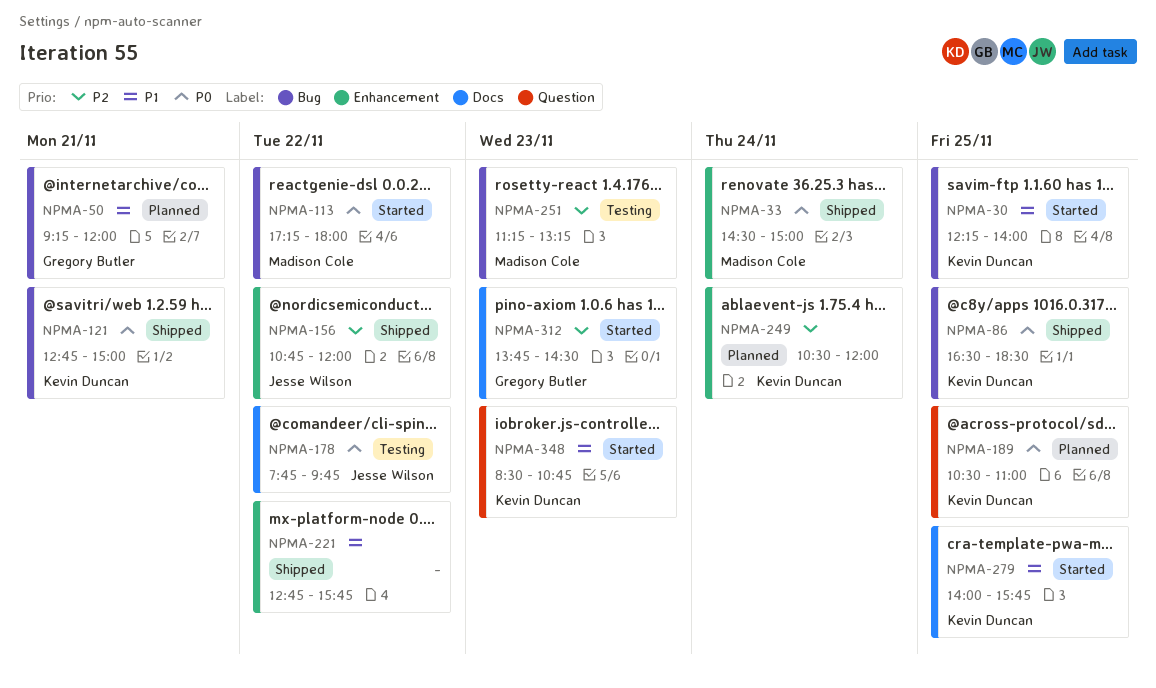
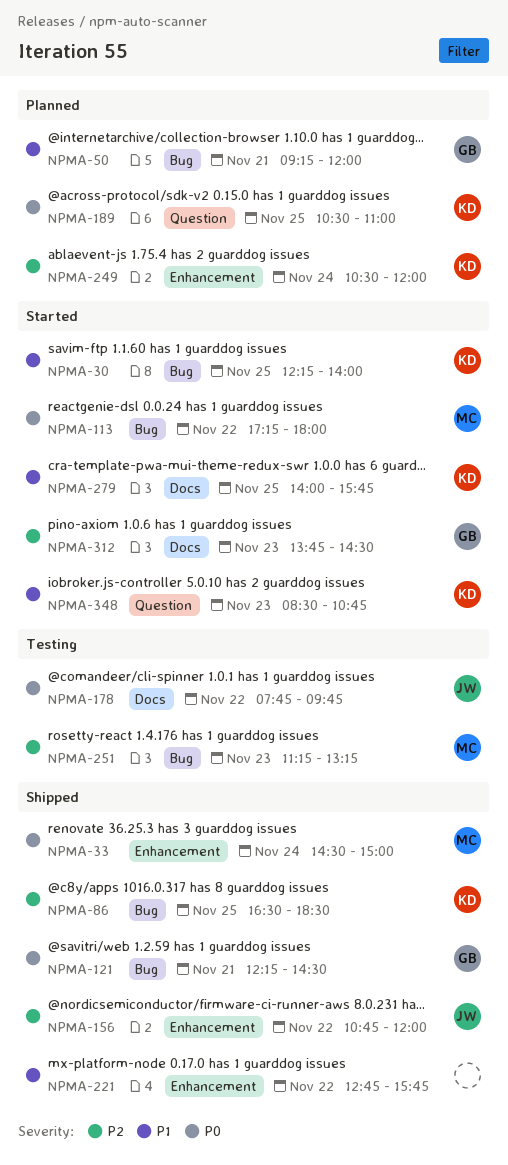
NPMA-86, priority: P0 -> P2
NPMA-121, owner: Kevin Duncan -> Gregory Butler
NPMA-121, begins: 12:45 -> 12:15
NPMA-121, ends: 15:00 -> 14:30

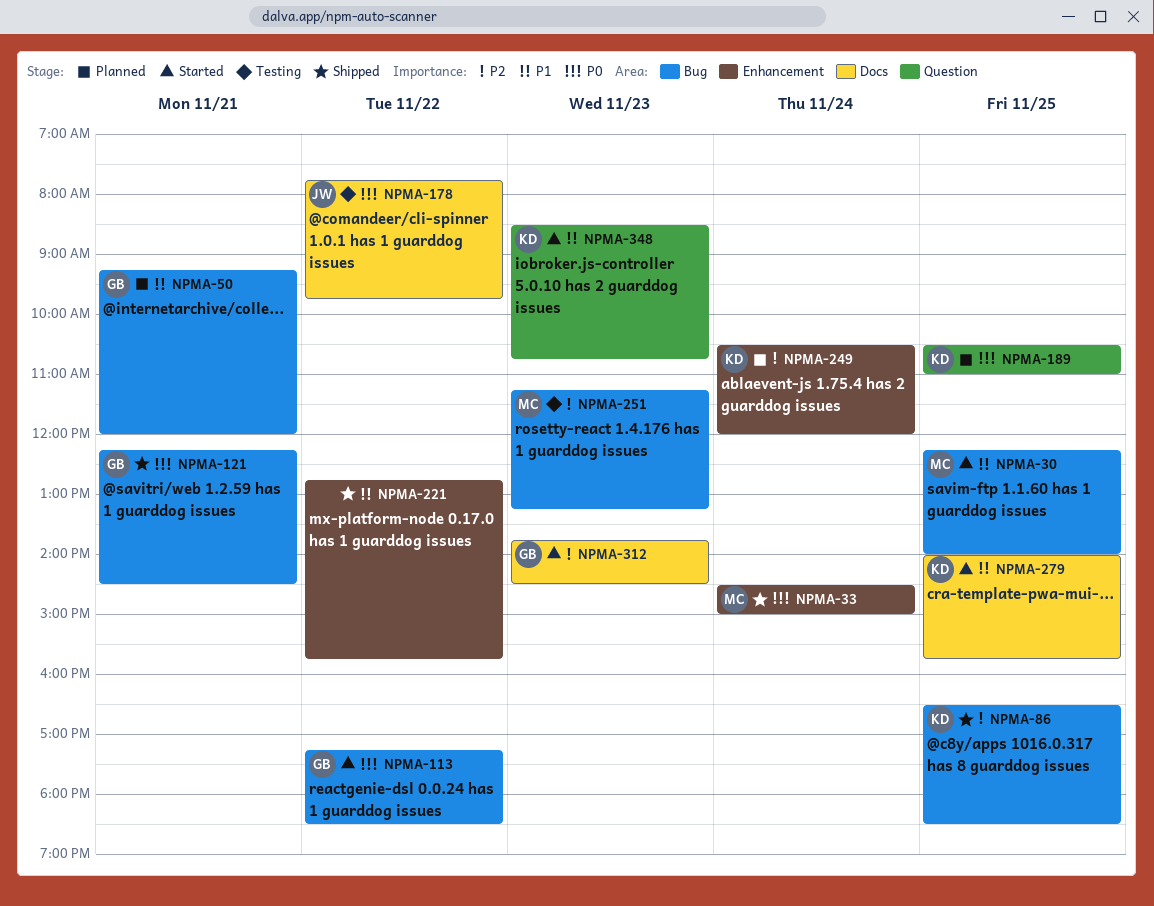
NPMA-30, owner: KD -> MC
NPMA-113, owner: MC -> GB
NPMA-113, ends: 18:00 -> 18:30
NPMA-156: present -> none

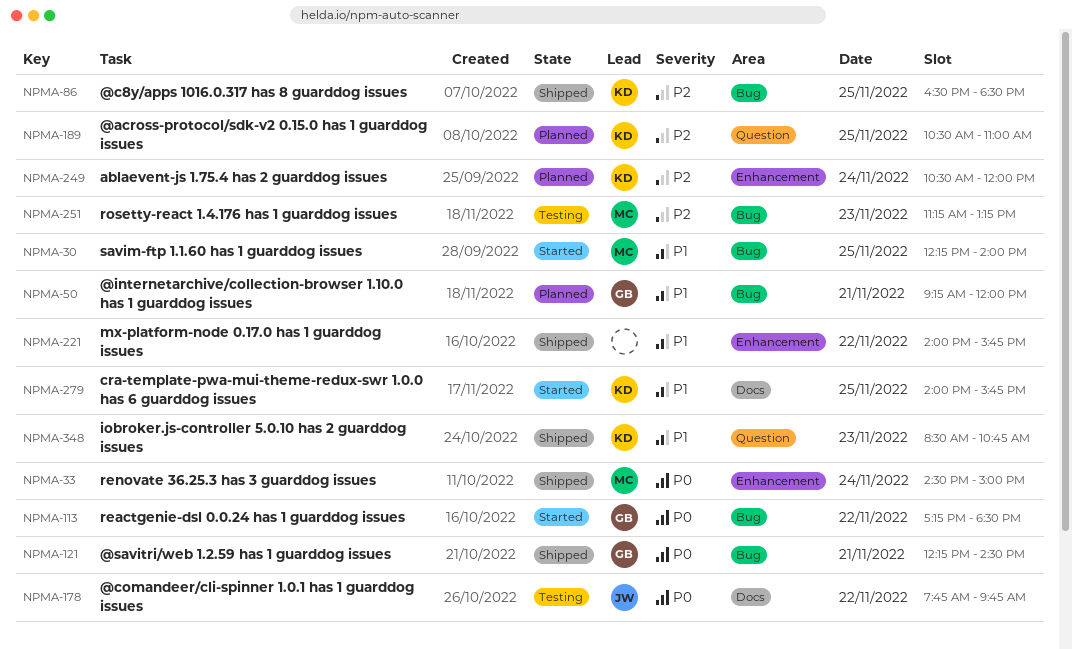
NPMA-189, priority: P0 -> P2
NPMA-221, begins: 12:45 -> 14:00
NPMA-312: present -> none
NPMA-348, status: Started -> Shipped

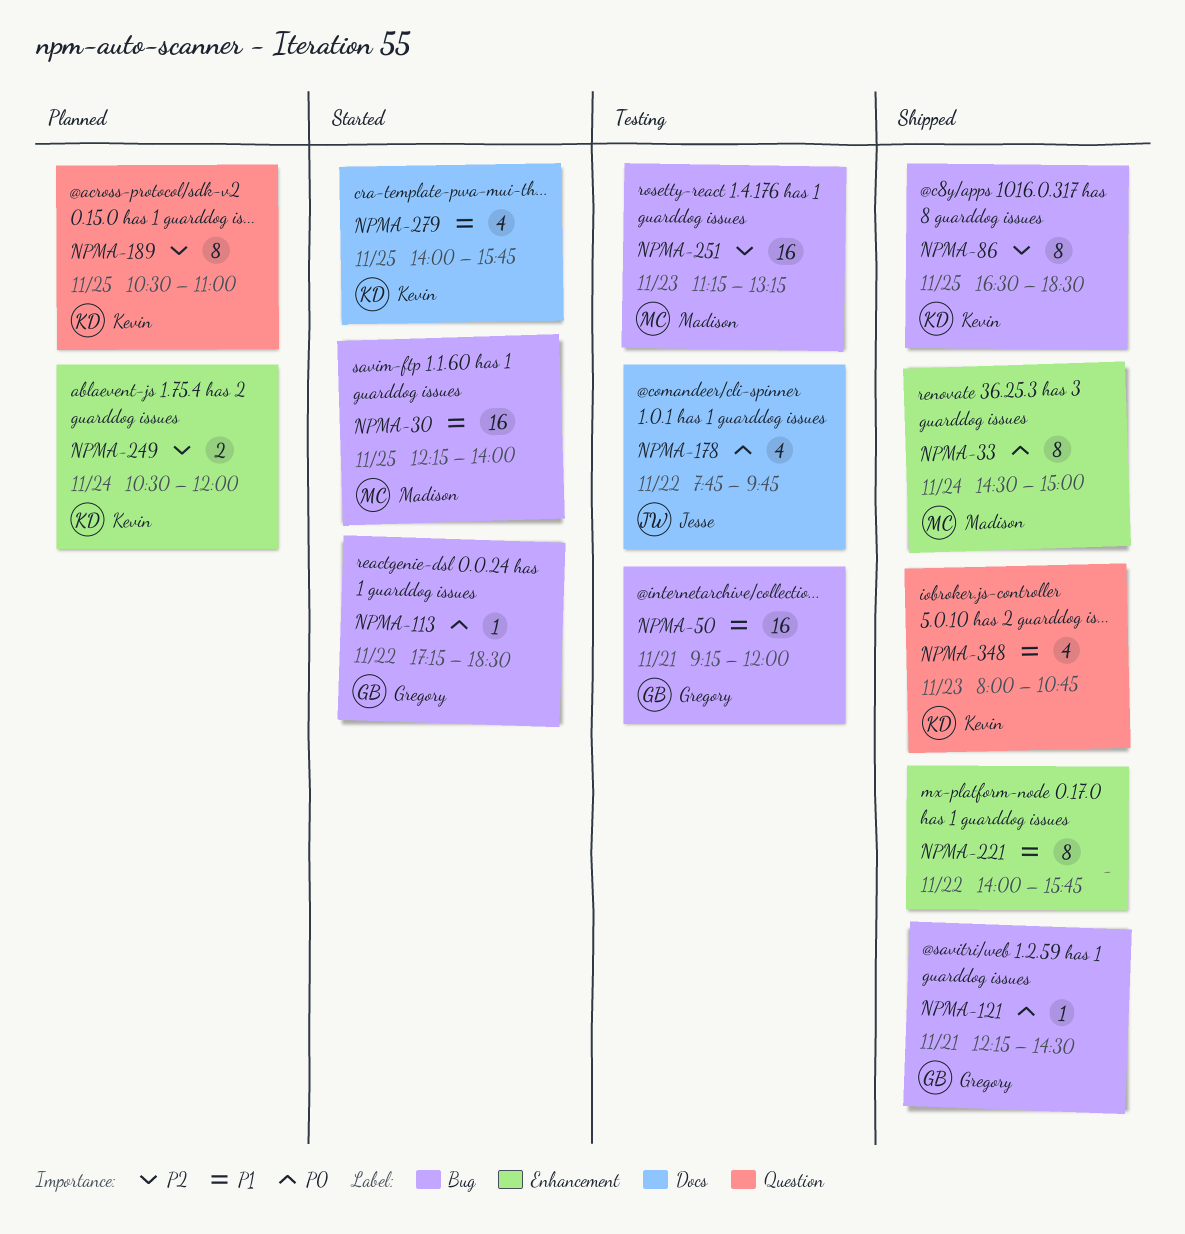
NPMA-50, status: Planned -> Testing
NPMA-348, begins: 08:30 -> 08:00

